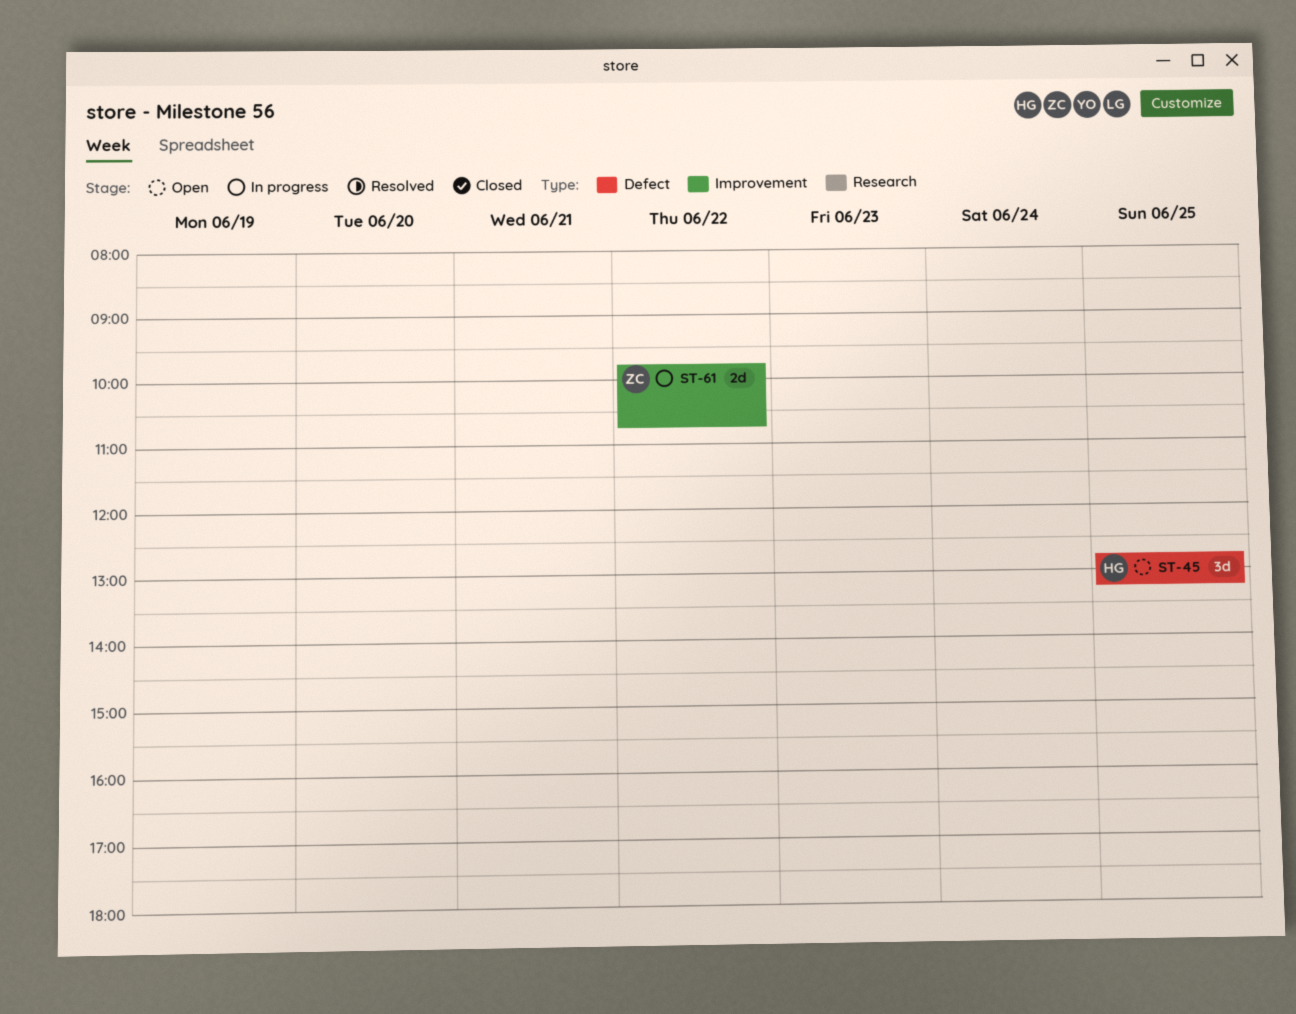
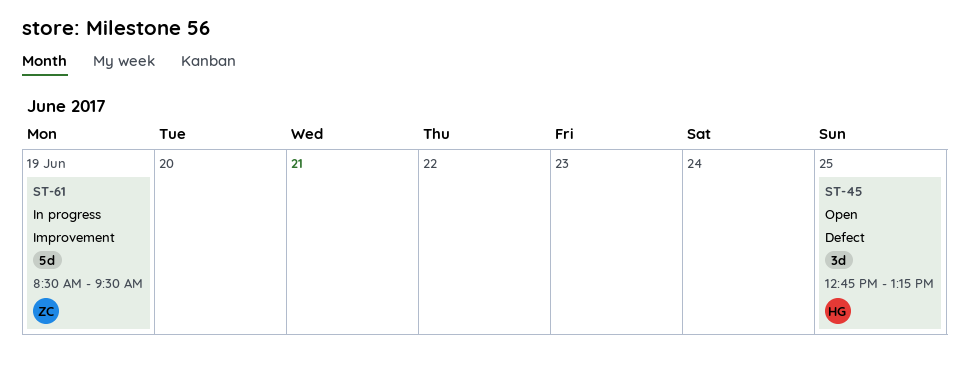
ST-61, estimate: 2d -> 5d
ST-61, day: Jun 22 -> Jun 19
ST-61, begins: 09:45 -> 08:30
ST-61, ends: 10:45 -> 09:30

